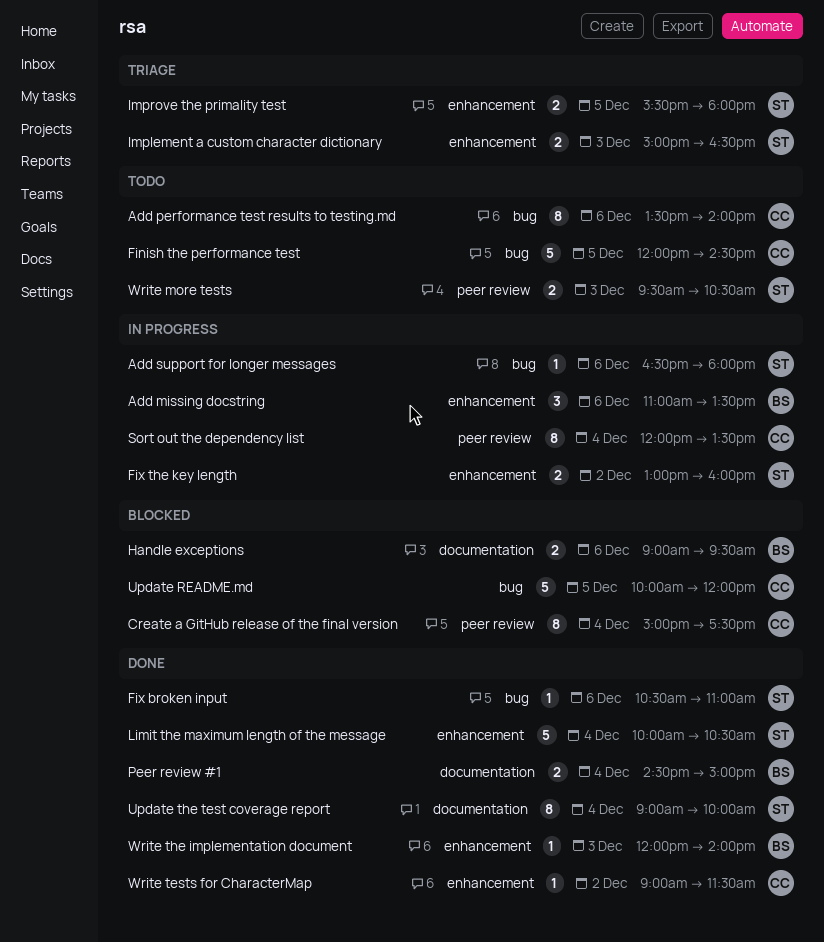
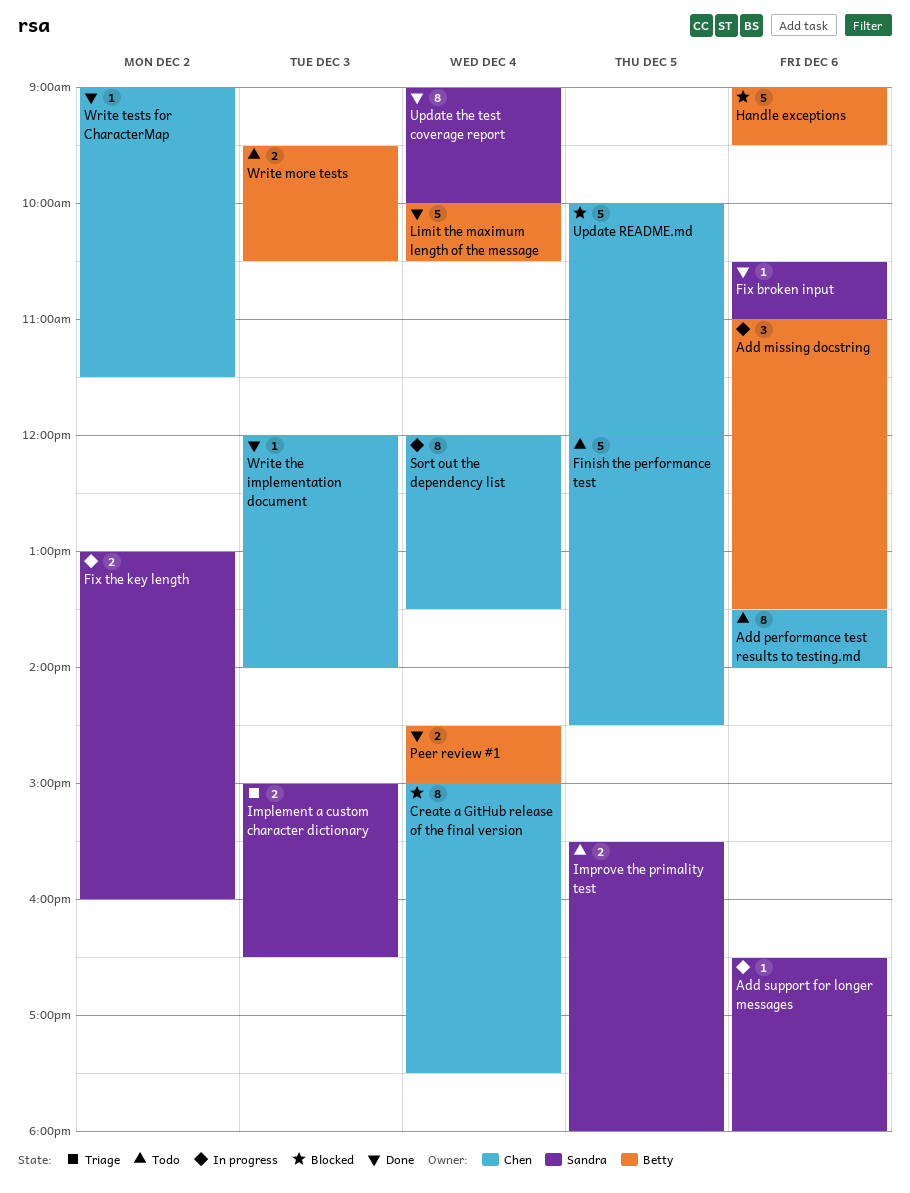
Handle exceptions, estimate: 2 -> 5
Improve the primality test, status: Triage -> Todo
Limit the maximum length of the message, owner: Sandra -> Betty
Write more tests, owner: Sandra -> Betty
Write the implementation document, owner: Betty -> Chen

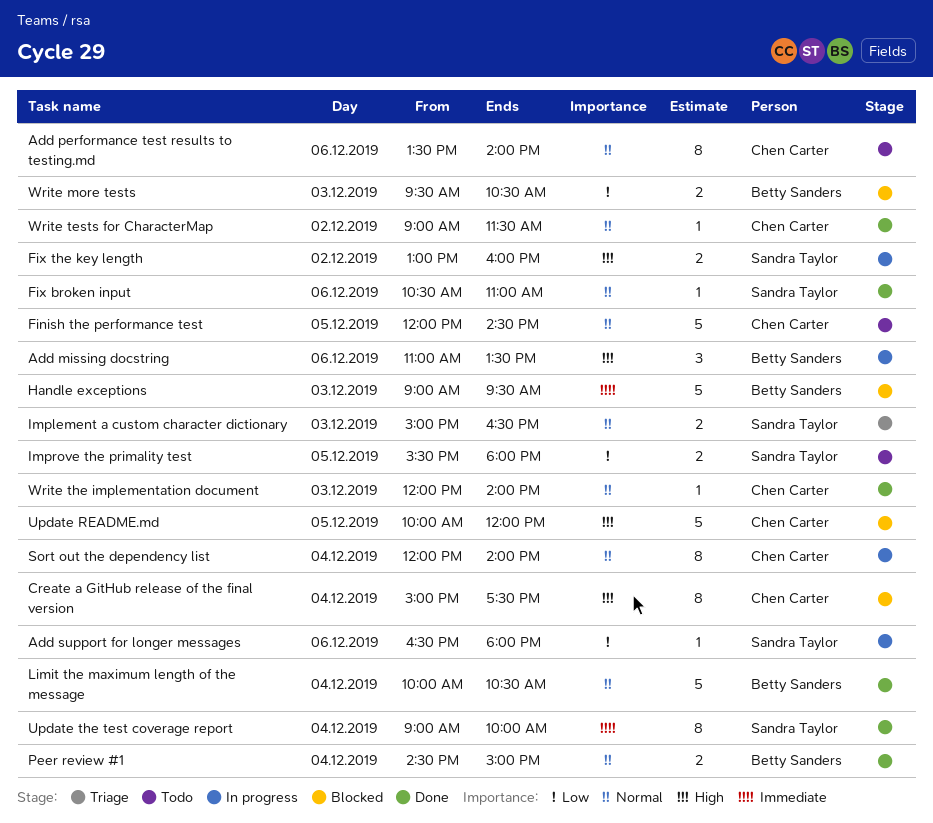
Handle exceptions, day: Dec 6 -> Dec 3
Sort out the dependency list, ends: 13:30 -> 14:00
Write more tests, status: Todo -> Blocked

